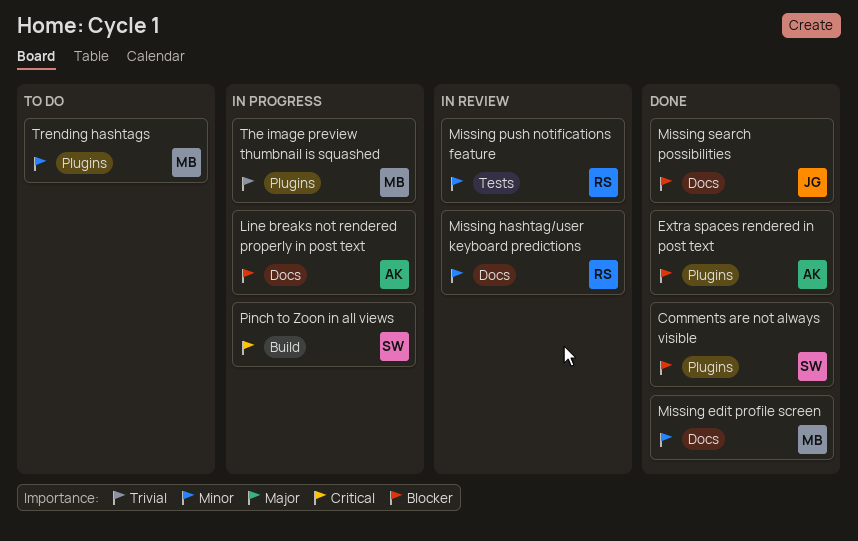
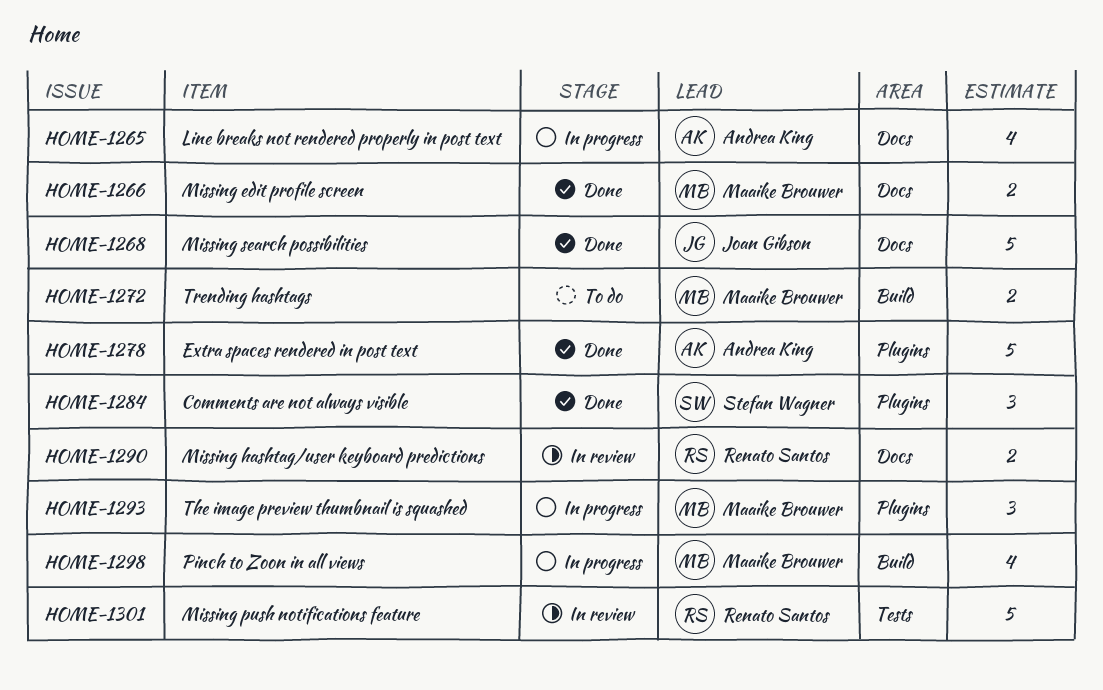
Pinch to Zoon in all views, owner: Stefan Wagner -> Maaike Brouwer
Trending hashtags, label: Plugins -> Build

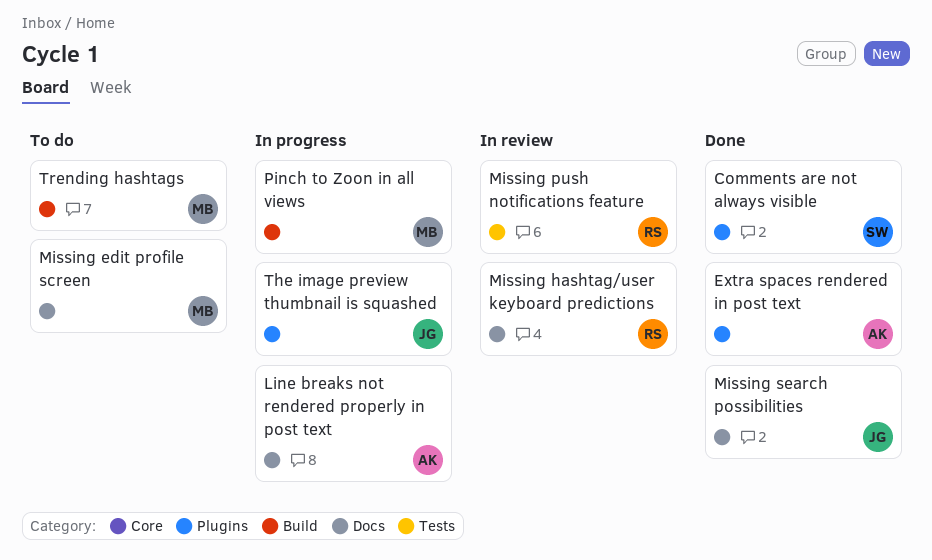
Missing edit profile screen, status: Done -> To do
The image preview thumbnail is squashed, owner: Maaike Brouwer -> Joan Gibson

